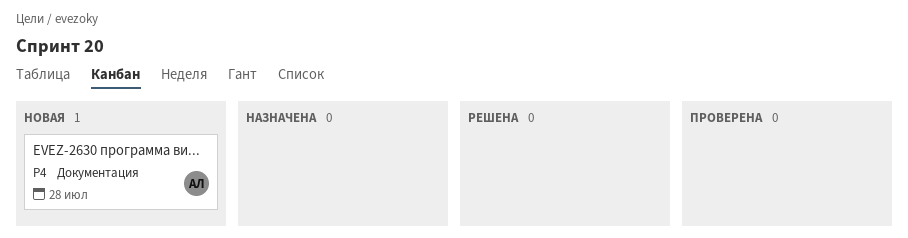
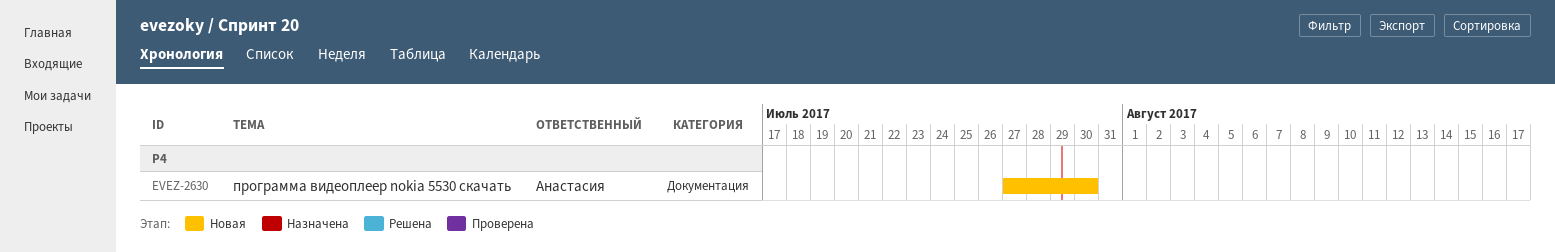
EVEZ-2630, due: Jul 28 -> Jul 30

